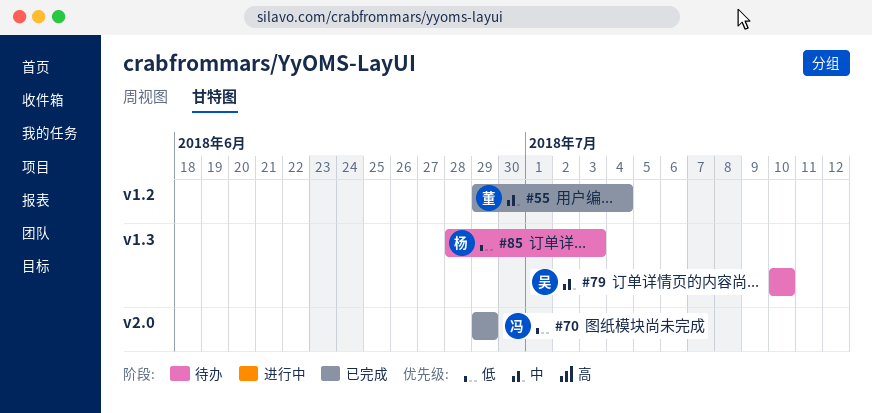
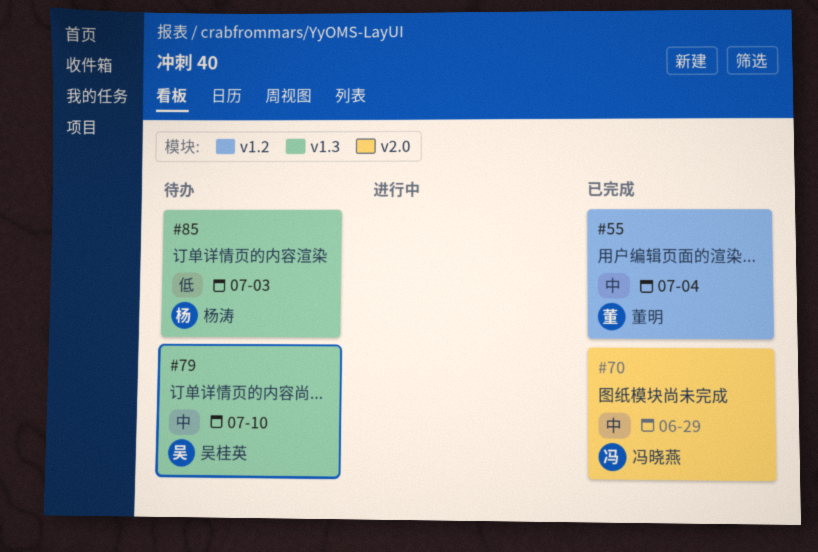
#70, priority: 低 -> 中

